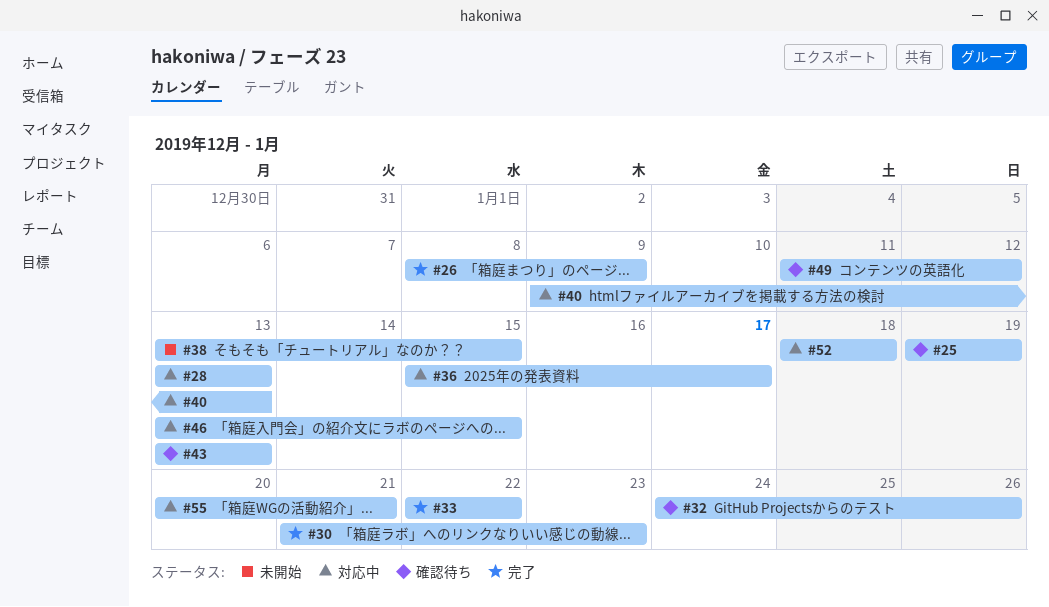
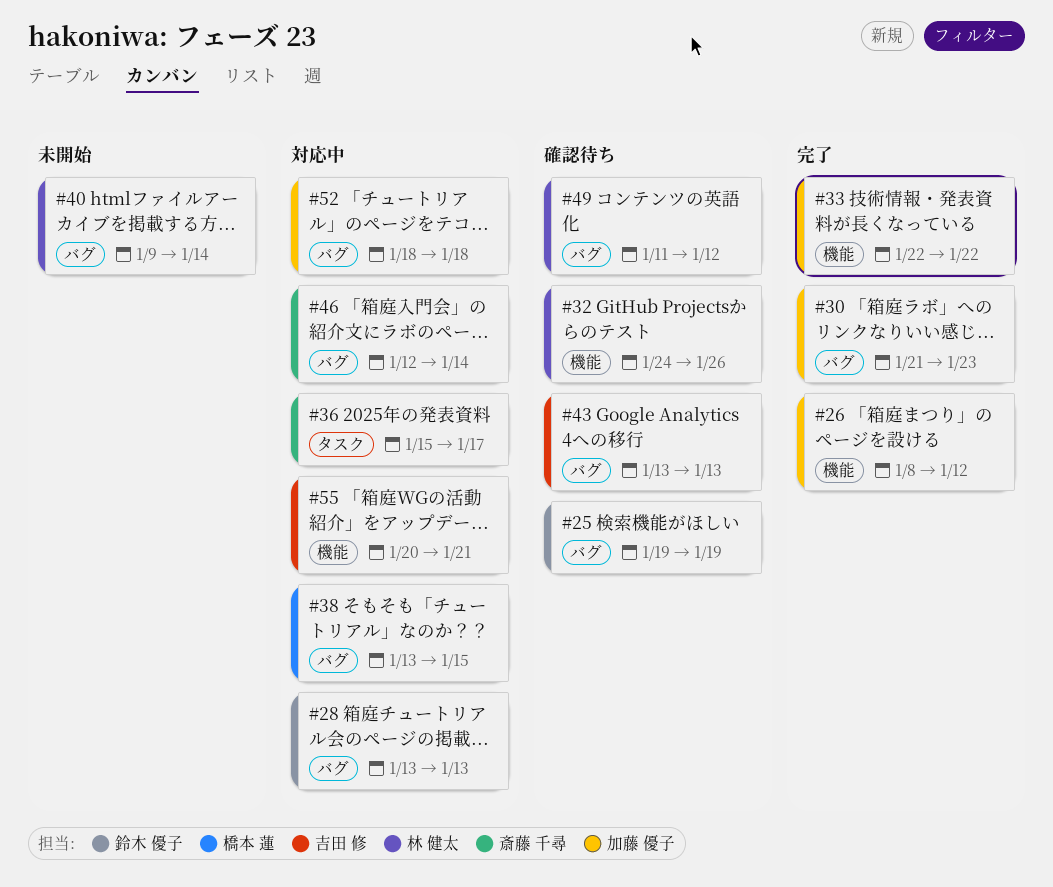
#26, due: Jan 9 -> Jan 12
#38, status: 未開始 -> 対応中
#40, status: 対応中 -> 未開始
#40, due: Jan 13 -> Jan 14
#46, start: Jan 13 -> Jan 12
#46, due: Jan 15 -> Jan 14

